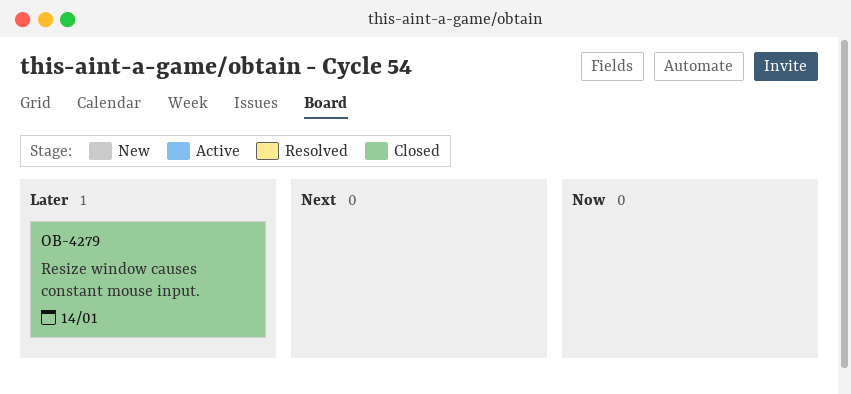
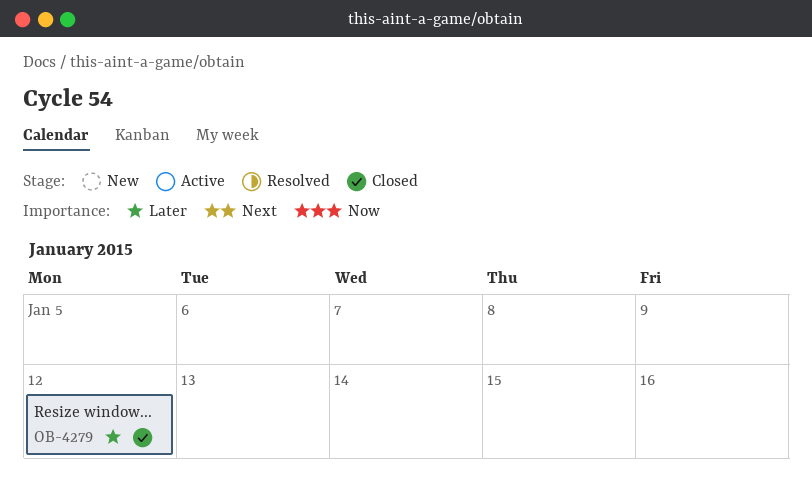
OB-4279, due: Jan 14 -> Jan 12

